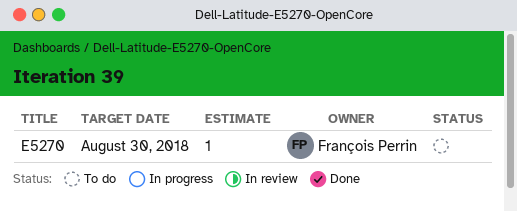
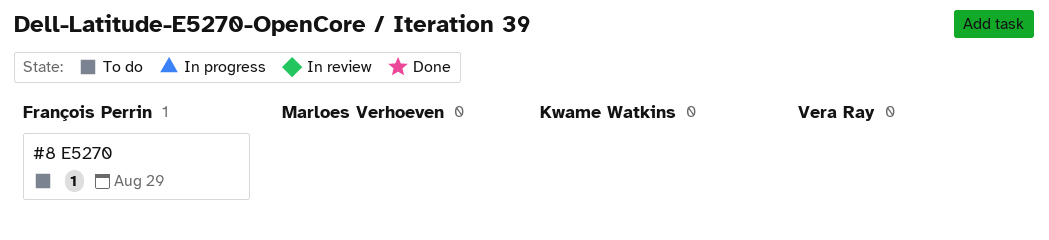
E5270, due: Aug 30 -> Aug 29

